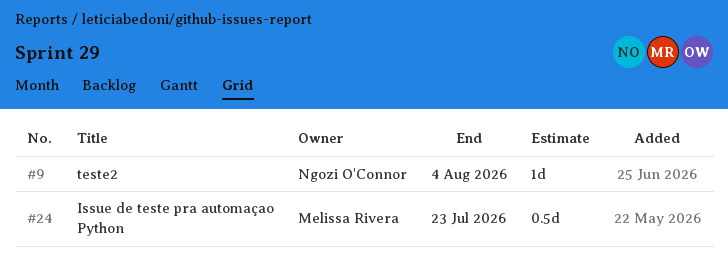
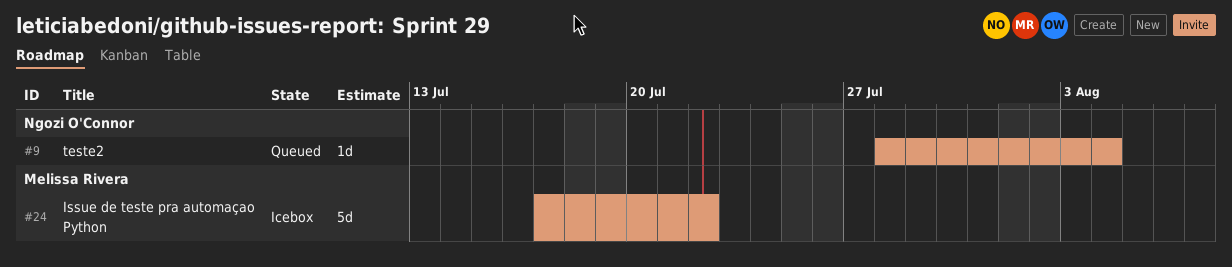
#24, estimate: 0.5d -> 5d
#24, due: Jul 23 -> Jul 22

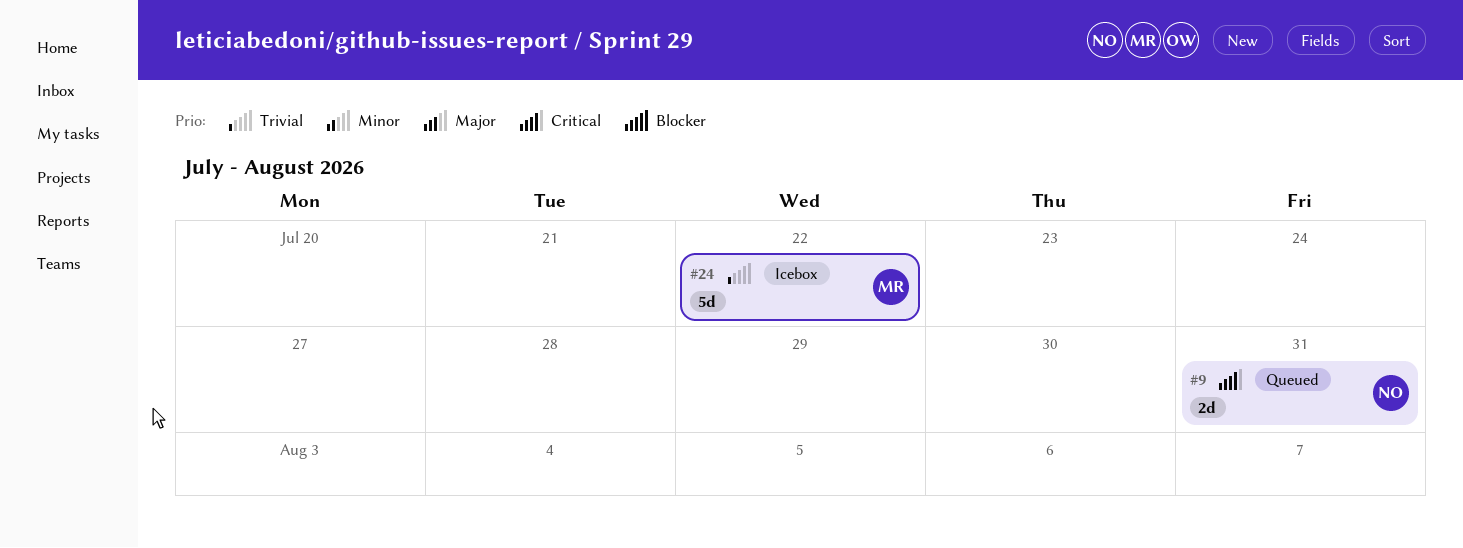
#9, estimate: 1d -> 2d
#9, due: Aug 4 -> Jul 31

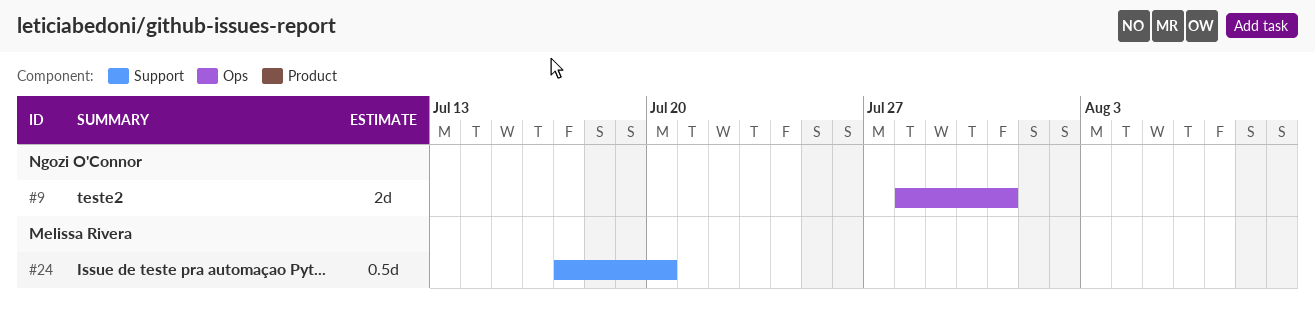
#24, estimate: 5d -> 0.5d
#24, due: Jul 22 -> Jul 20

